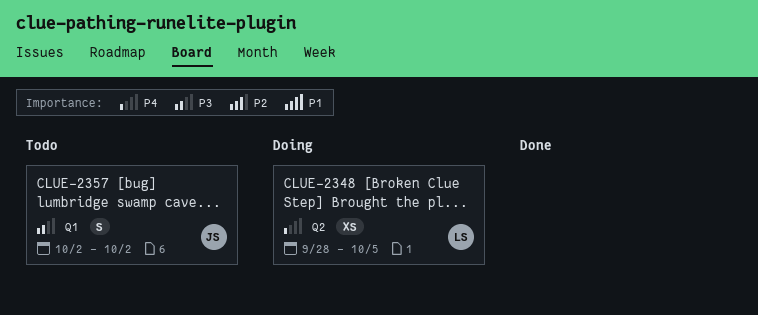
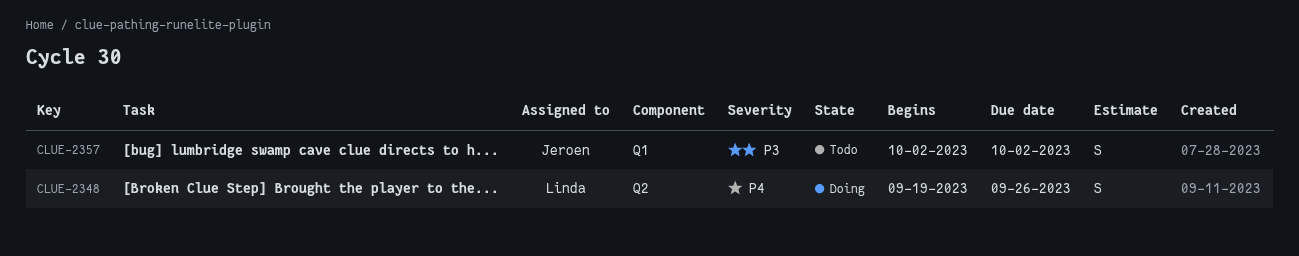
CLUE-2348, estimate: XS -> S
CLUE-2348, start: Sep 28 -> Sep 19
CLUE-2348, due: Oct 5 -> Sep 26

